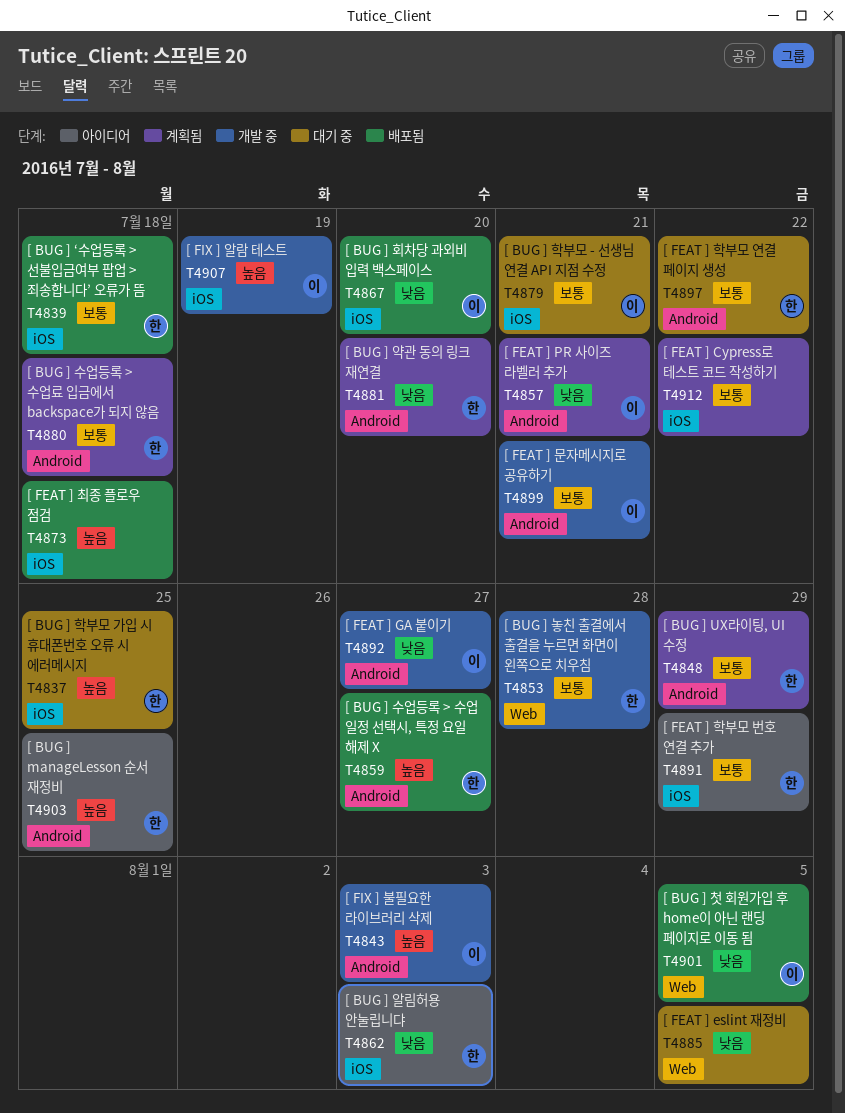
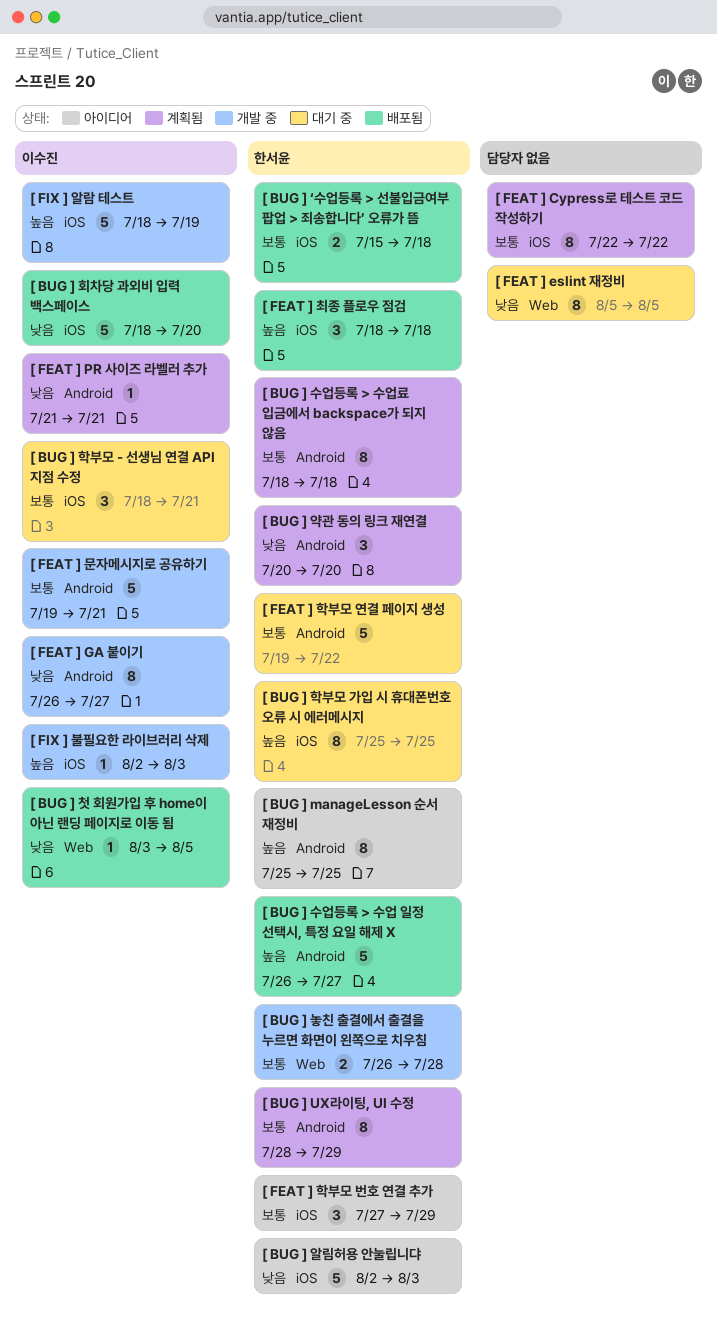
[ FEAT ] 최종 플로우 점검, owner: none -> 한서윤
[ FIX ] 불필요한 라이브러리 삭제, label: Android -> iOS

